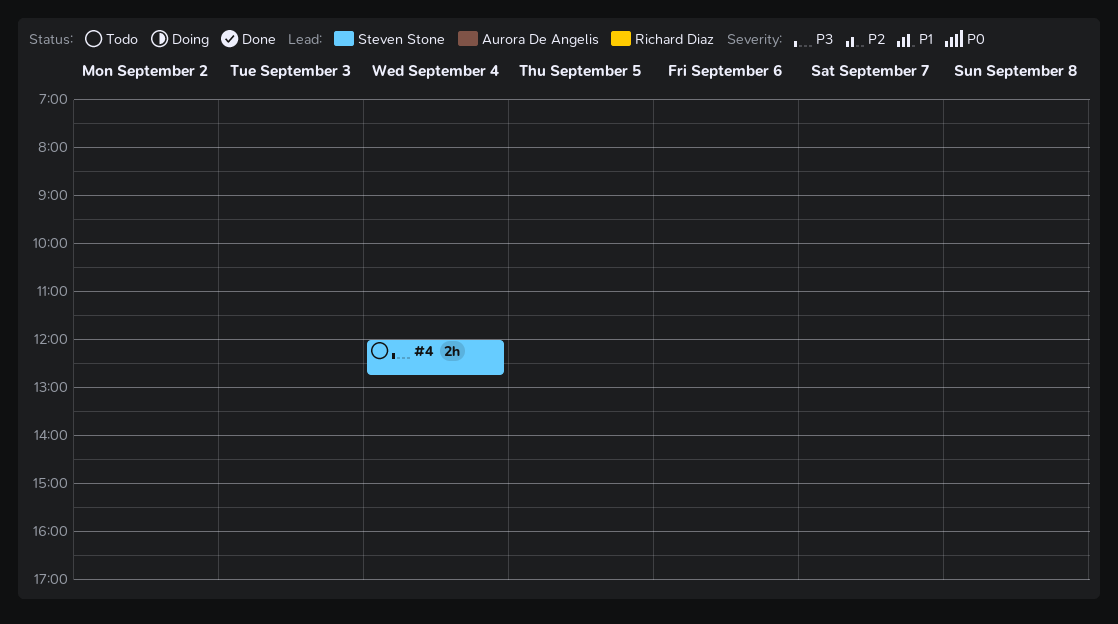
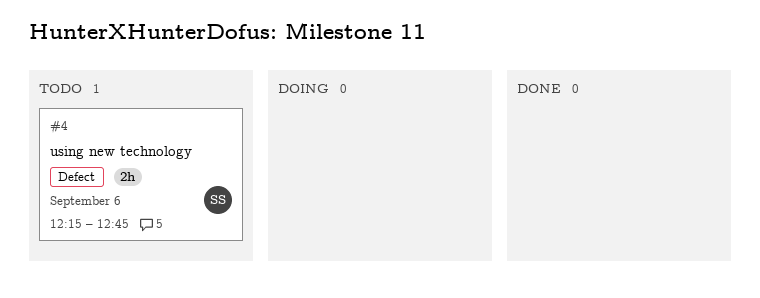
#4, day: Sep 4 -> Sep 6
#4, begins: 12:00 -> 12:15

